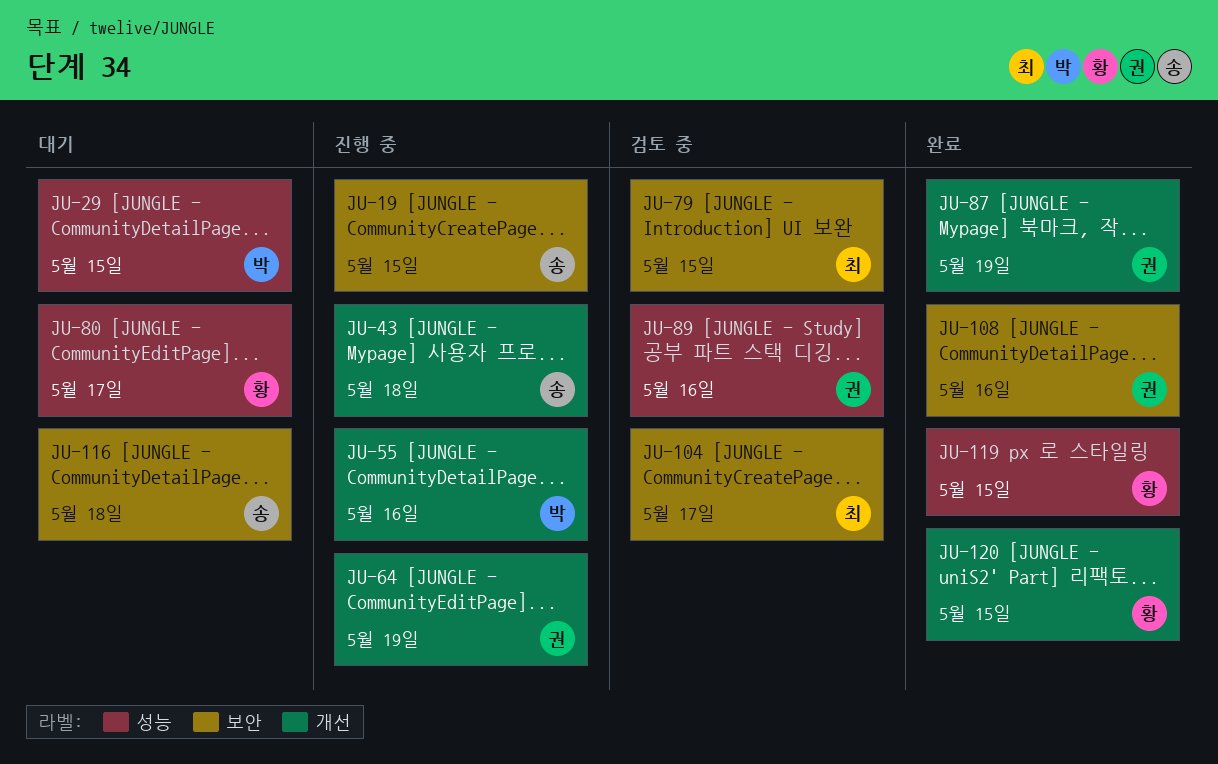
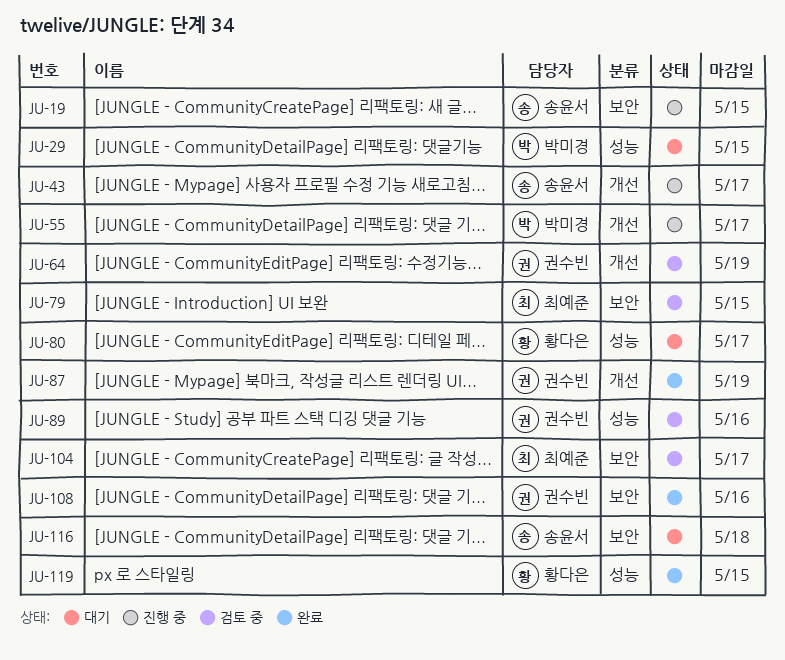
JU-43, due: May 18 -> May 17
JU-55, due: May 16 -> May 17
JU-64, status: 진행 중 -> 검토 중
JU-120: present -> none

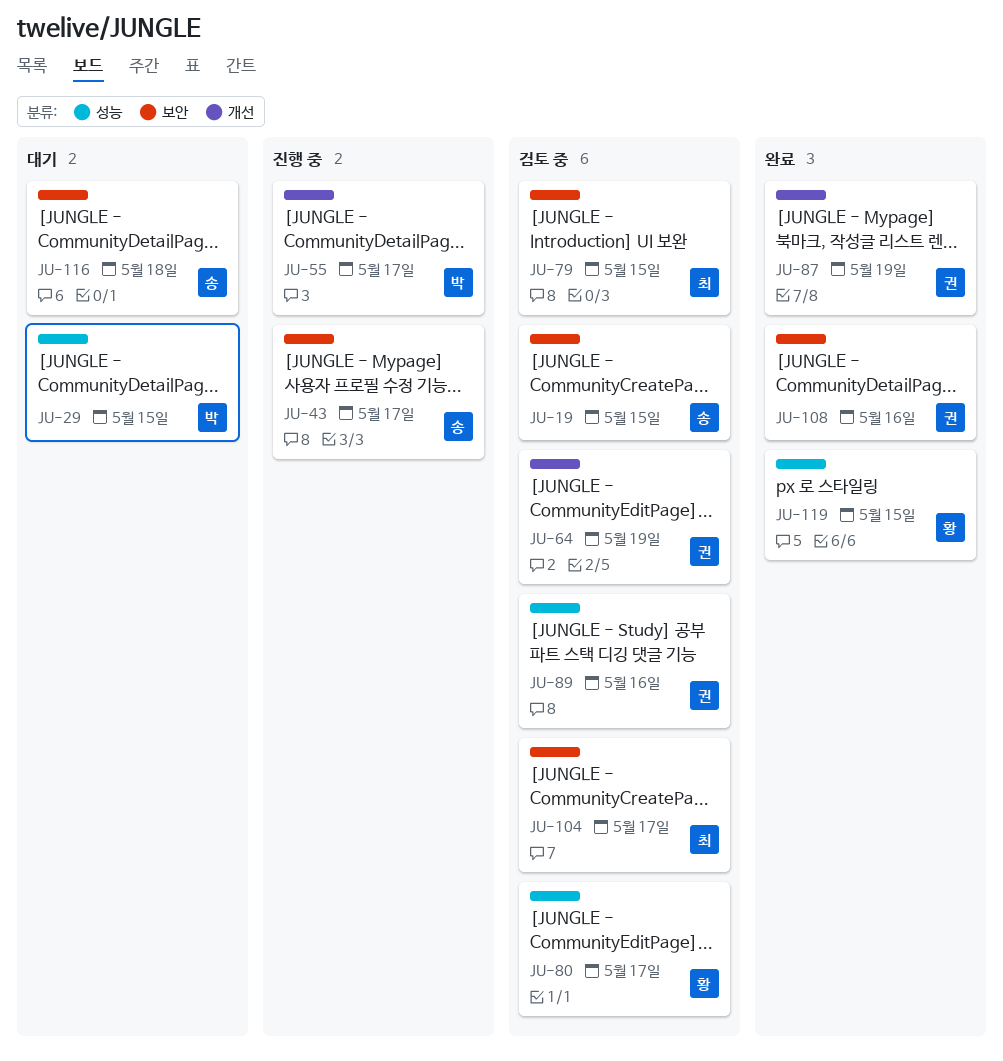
JU-19, status: 진행 중 -> 검토 중
JU-43, label: 개선 -> 보안
JU-80, status: 대기 -> 검토 중

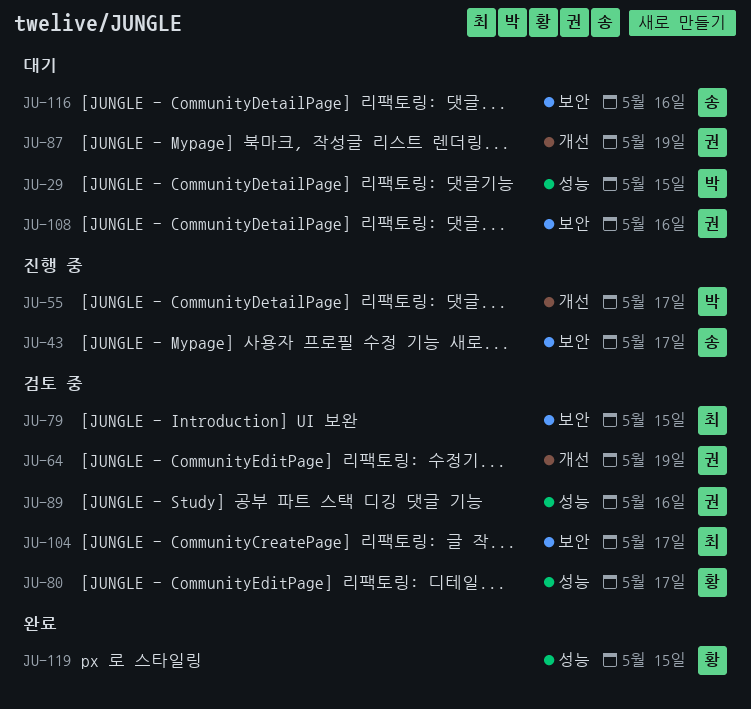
JU-19: present -> none
JU-87, status: 완료 -> 대기
JU-108, status: 완료 -> 대기
JU-116, due: May 18 -> May 16

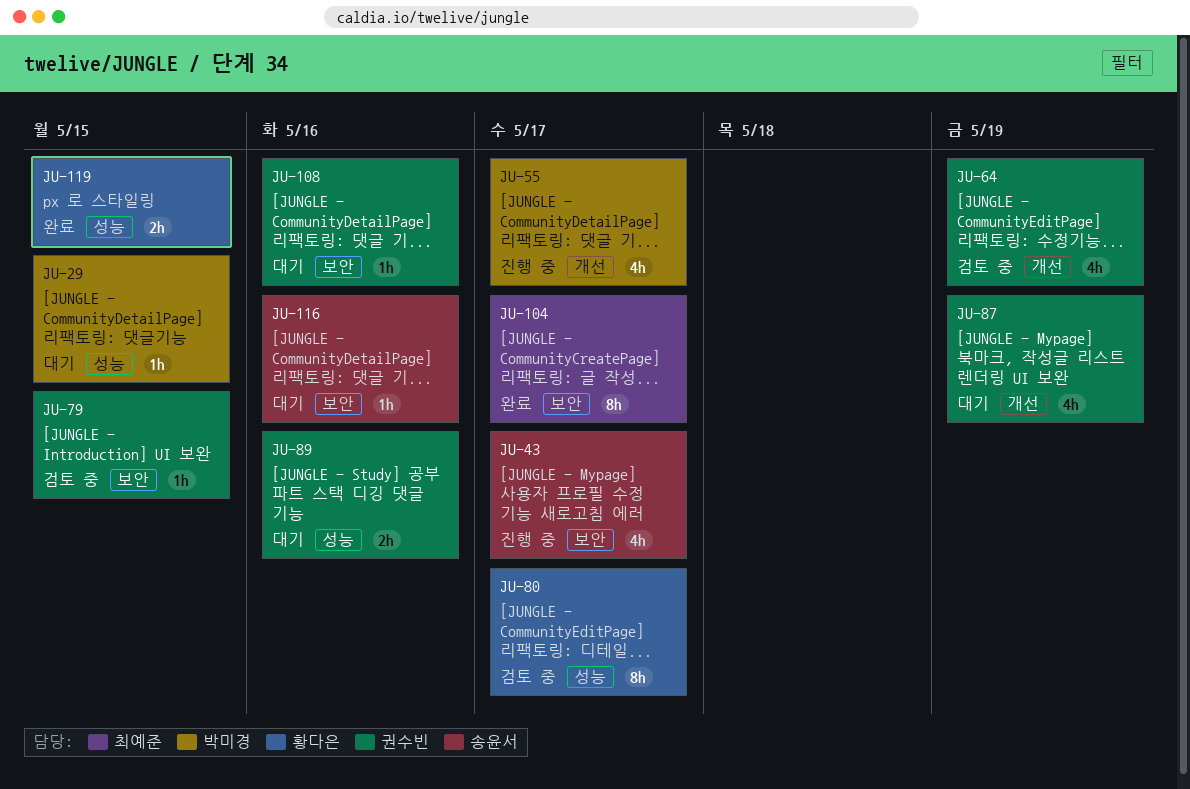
JU-79, owner: 최예준 -> 권수빈
JU-89, status: 검토 중 -> 대기
JU-104, status: 검토 중 -> 완료

